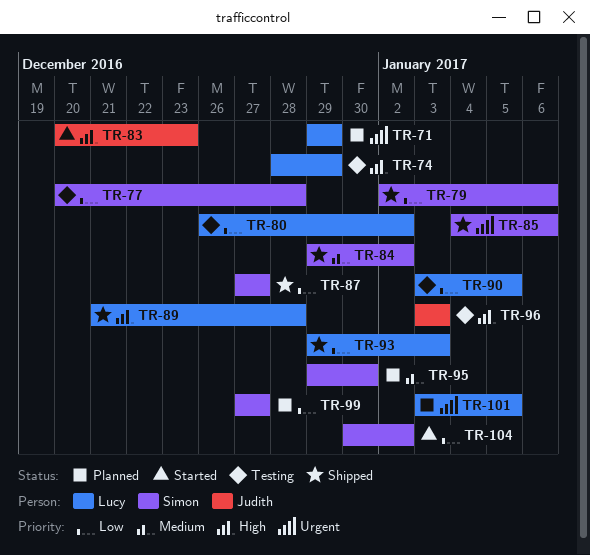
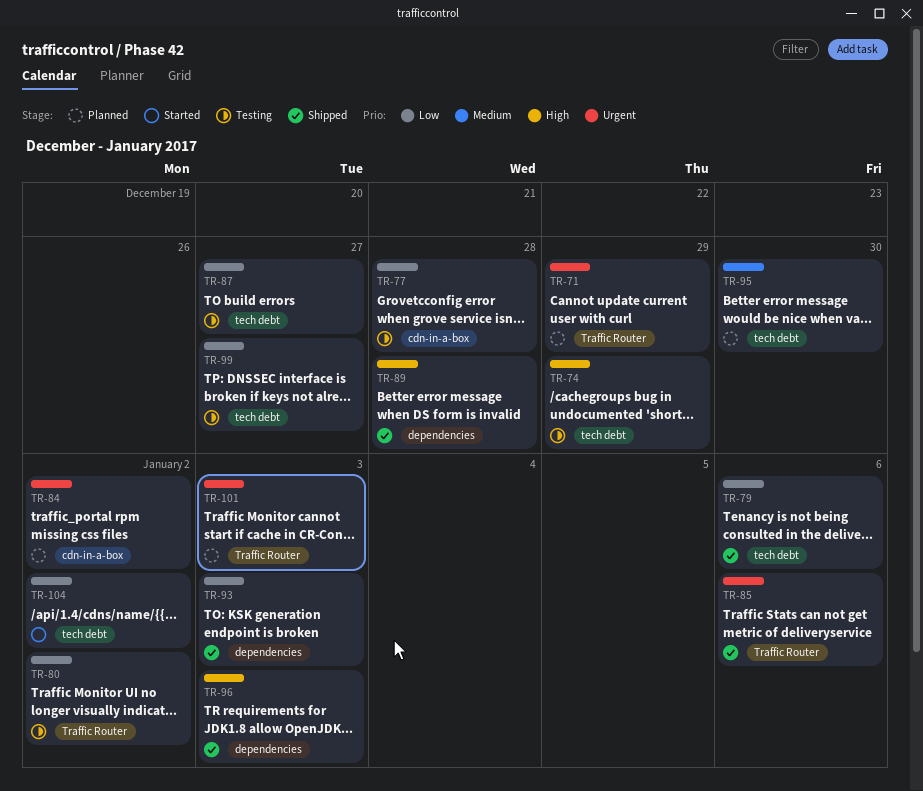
TR-83: present -> none
TR-84, status: Shipped -> Planned
TR-84, priority: Medium -> Urgent
TR-87, status: Shipped -> Testing
TR-90: present -> none
TR-96, status: Testing -> Shipped
TR-99, status: Planned -> Testing
TR-101, due: Jan 5 -> Jan 3

